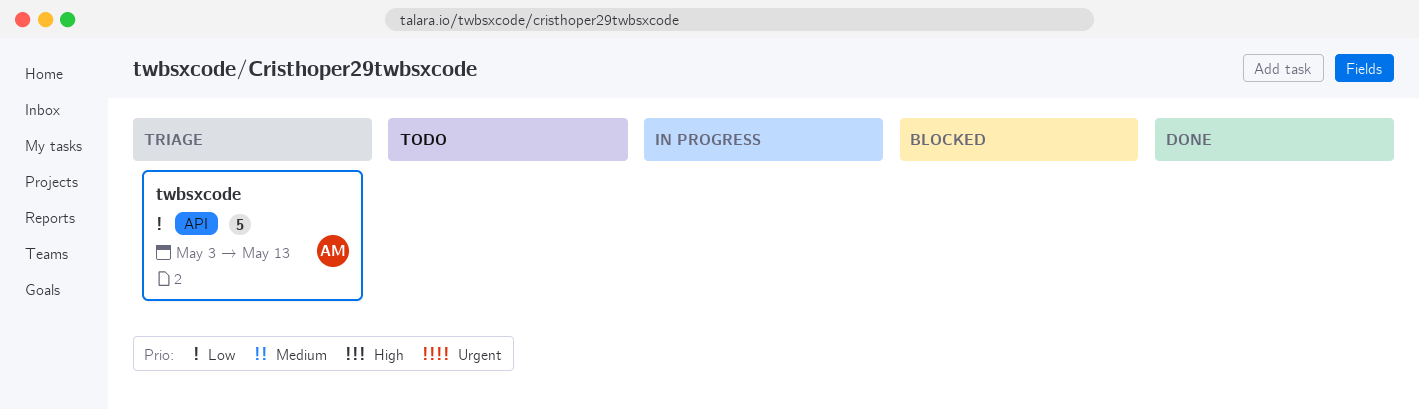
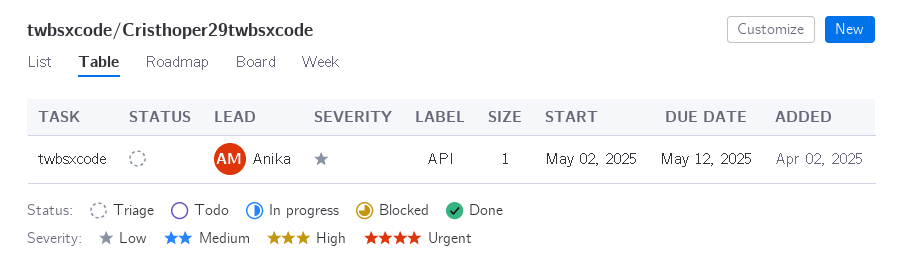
twbsxcode, estimate: 5 -> 1
twbsxcode, start: May 3 -> May 2
twbsxcode, due: May 13 -> May 12

